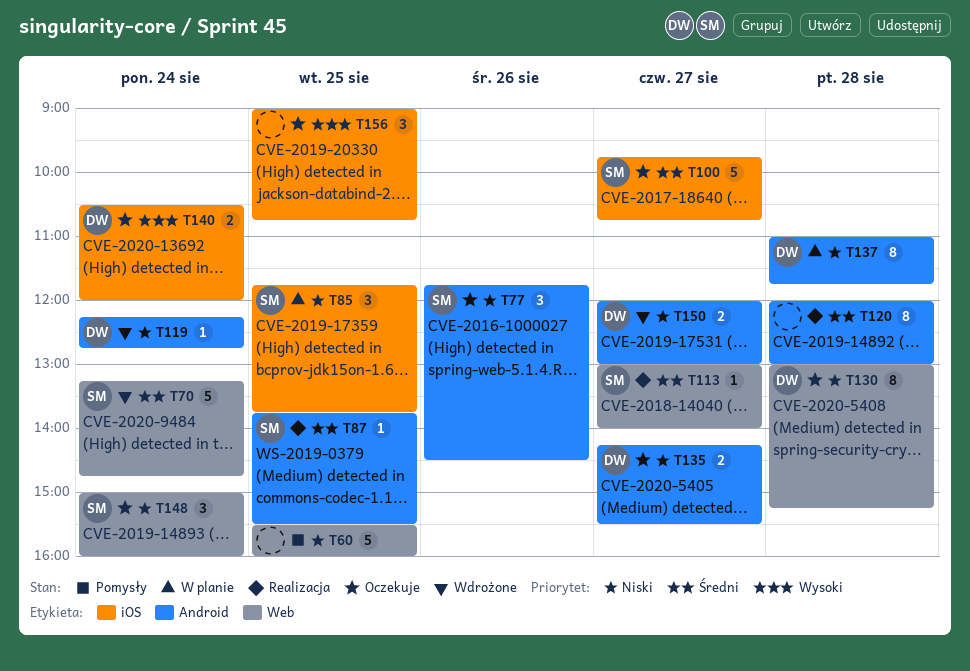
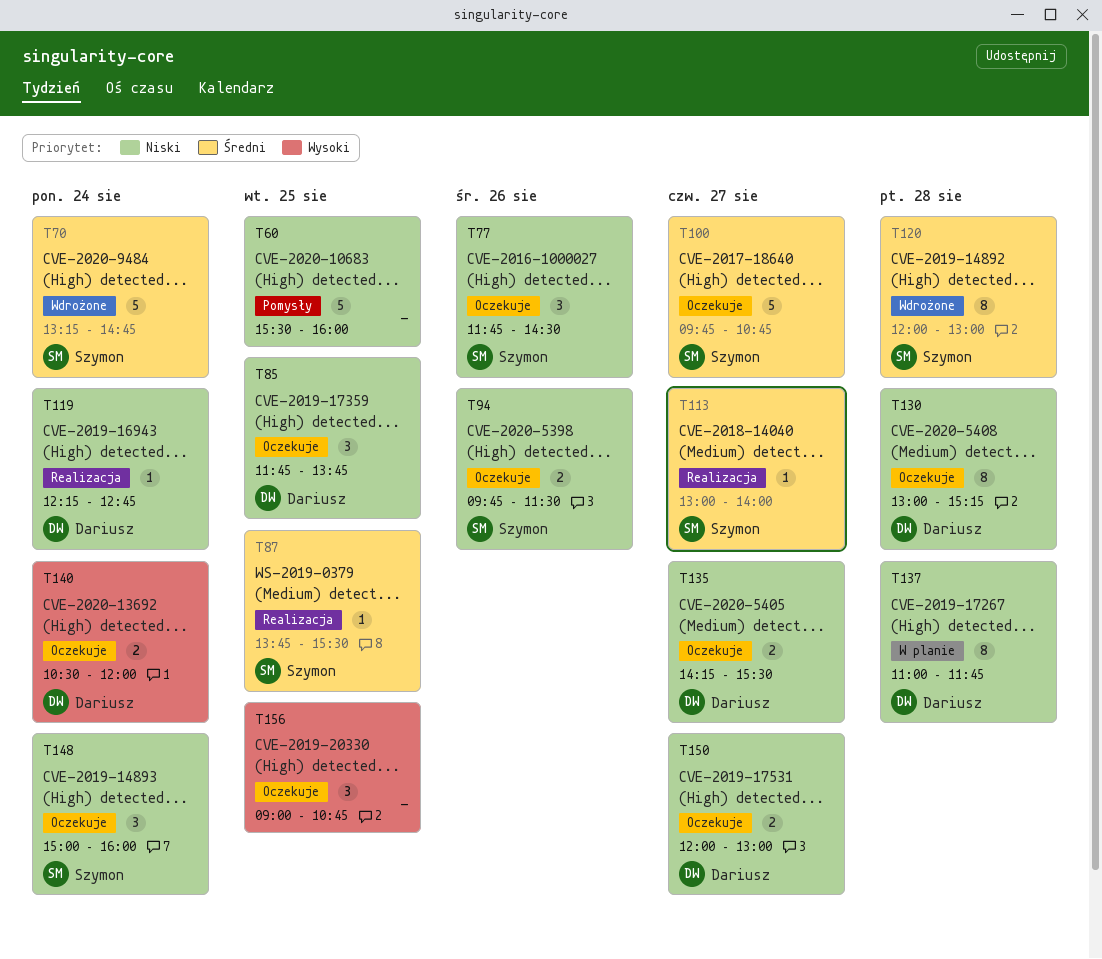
T85, status: W planie -> Oczekuje
T85, owner: Szymon -> Dariusz
T94: none -> present
T119, status: Wdrożone -> Realizacja
T120, status: Realizacja -> Wdrożone
T120, owner: none -> Szymon
T150, status: Wdrożone -> Oczekuje

